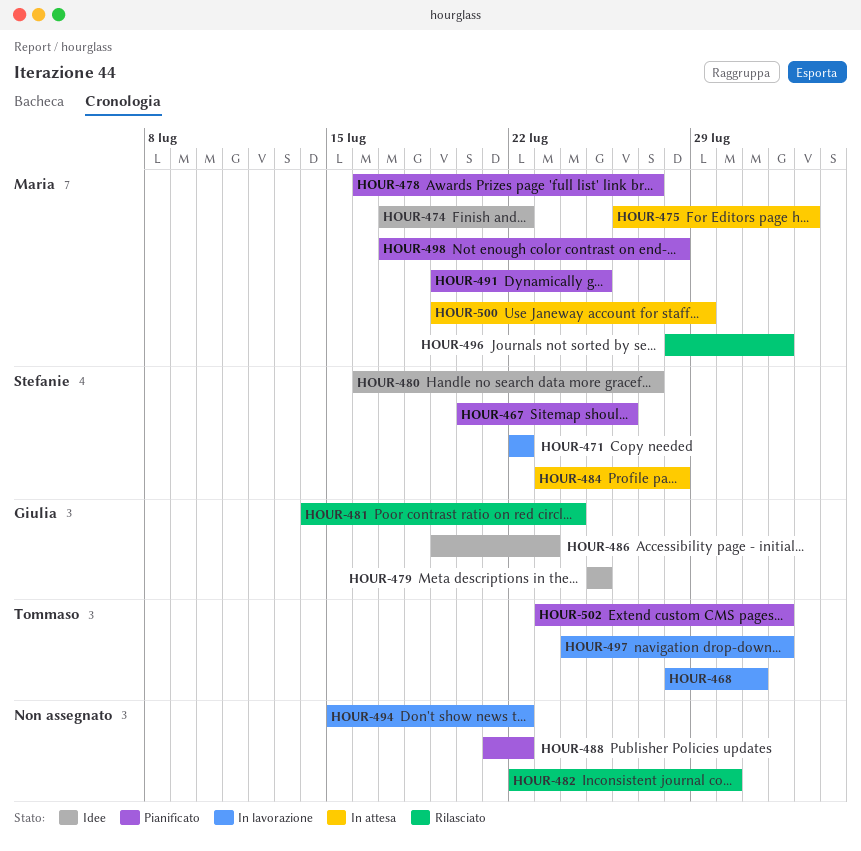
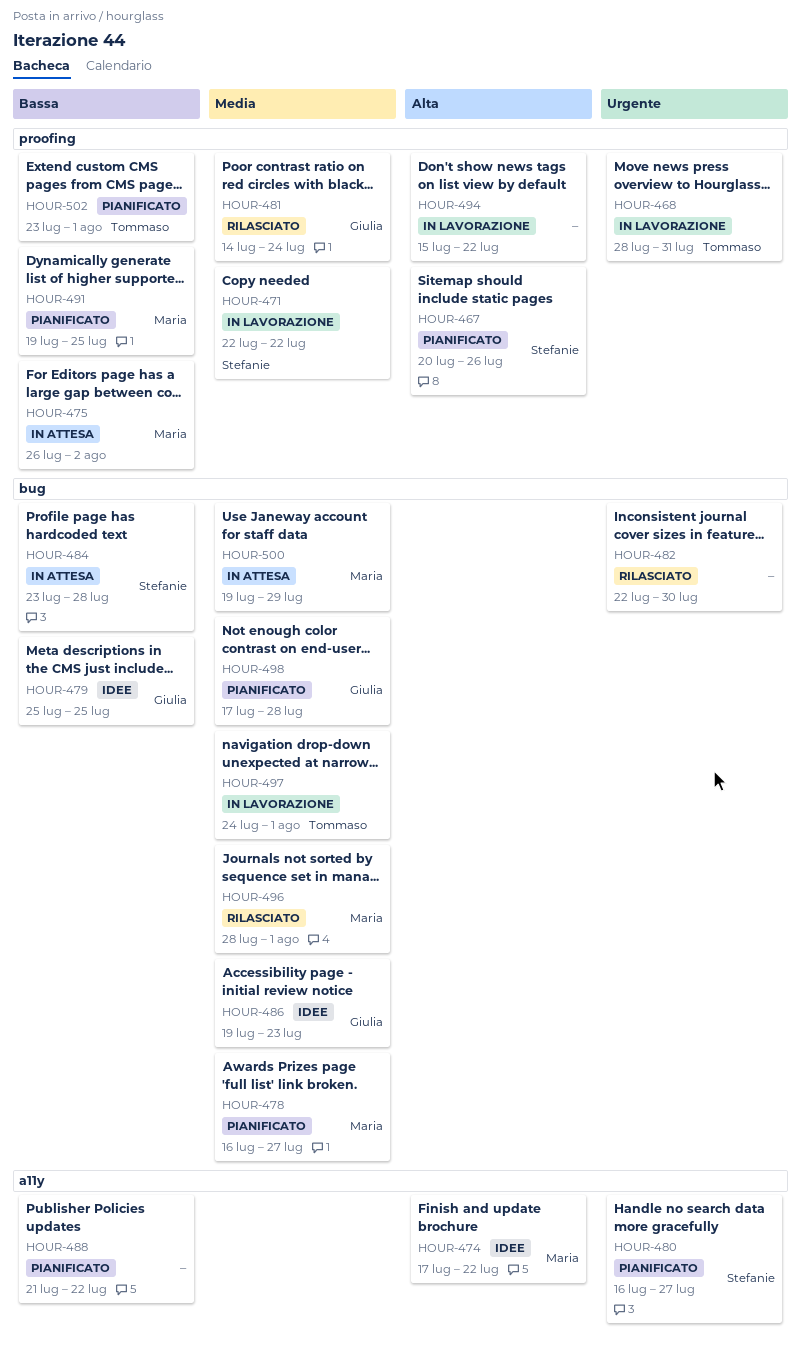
HOUR-480, status: Idee -> Pianificato
HOUR-498, owner: Maria -> Giulia

